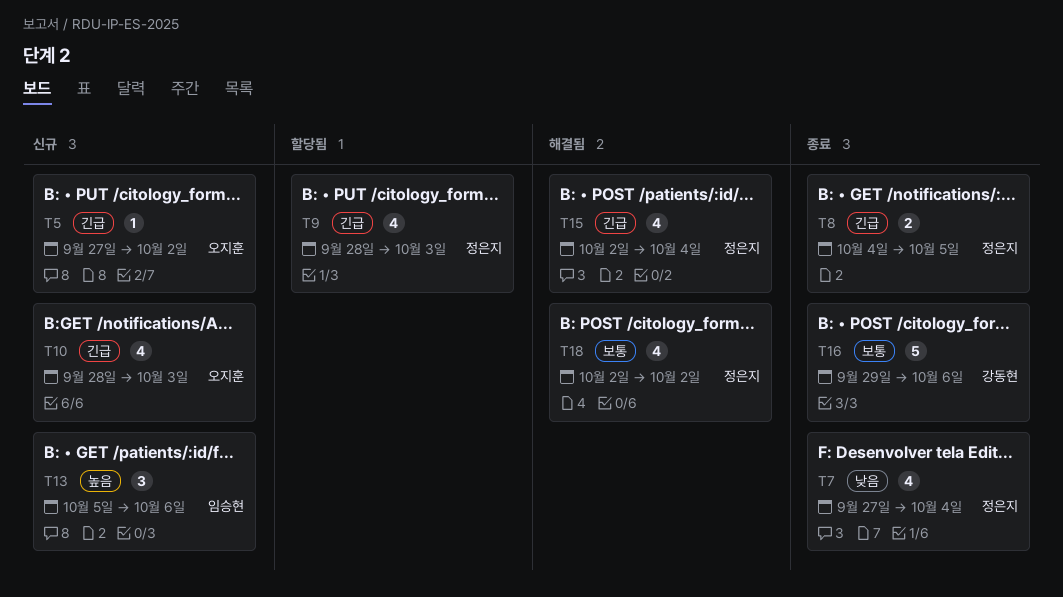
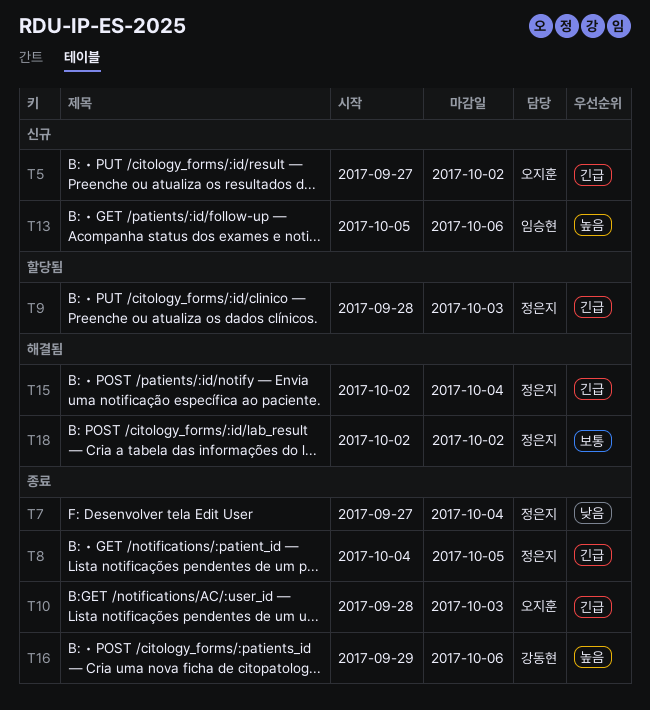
T10, status: 신규 -> 종료
T16, priority: 보통 -> 높음

